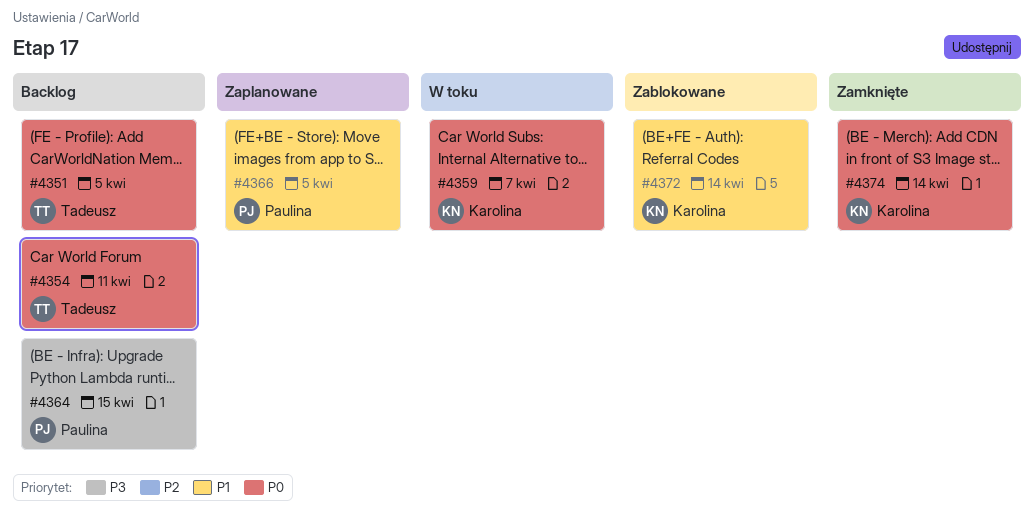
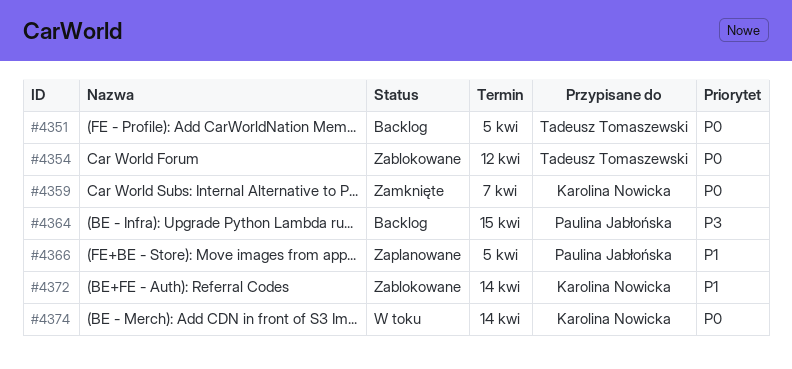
#4354, status: Backlog -> Zablokowane
#4354, due: Apr 11 -> Apr 12
#4359, status: W toku -> Zamknięte
#4374, status: Zamknięte -> W toku

